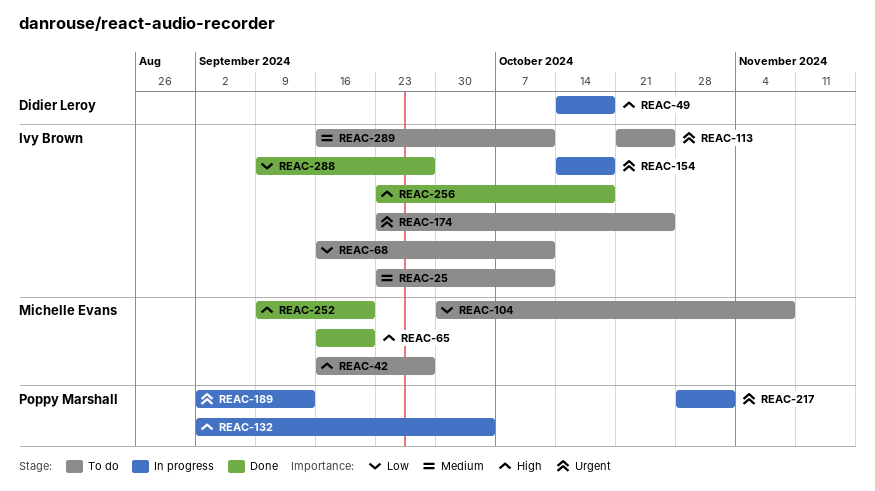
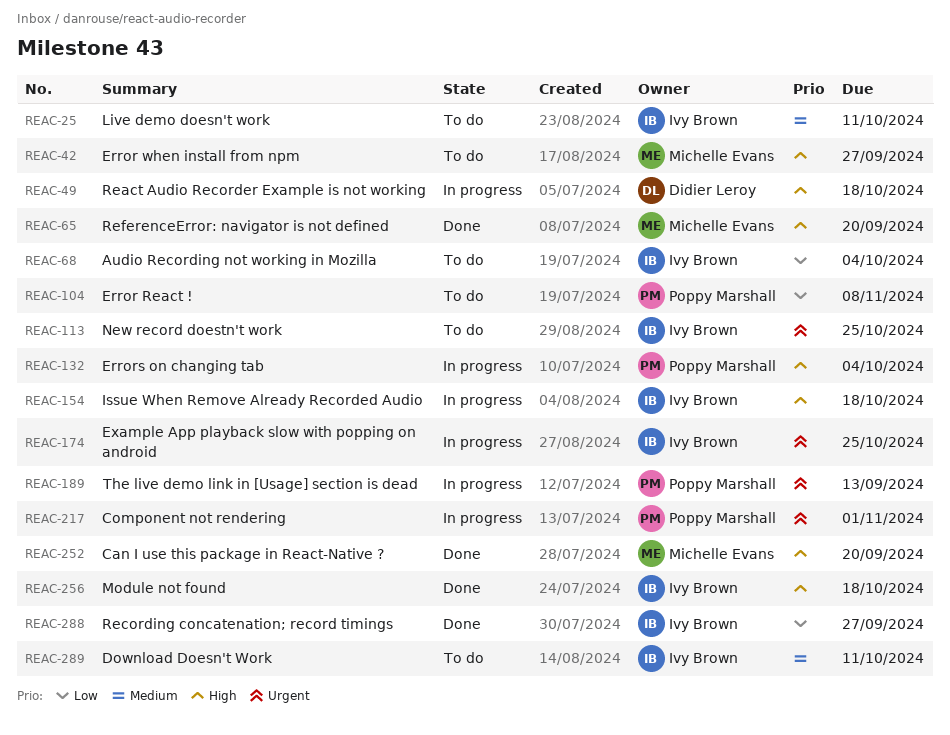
REAC-68, due: Oct 11 -> Oct 4
REAC-104, owner: Michelle Evans -> Poppy Marshall
REAC-154, priority: Urgent -> High
REAC-174, status: To do -> In progress

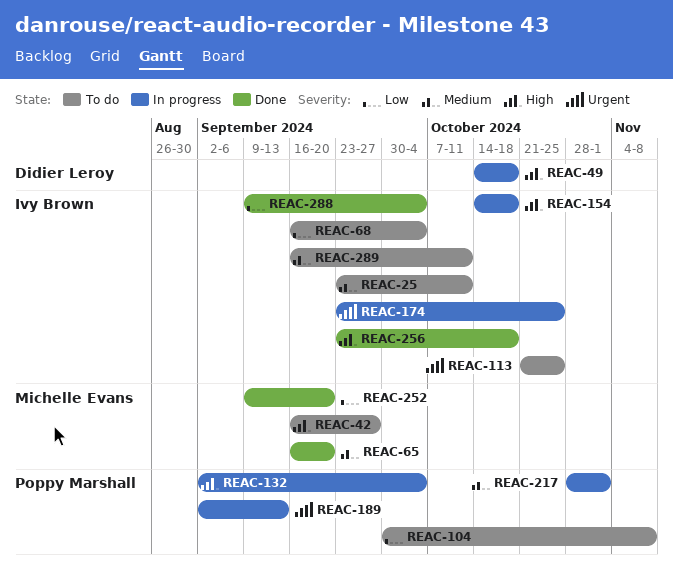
REAC-65, priority: High -> Medium
REAC-217, priority: Urgent -> Medium
REAC-252, priority: High -> Low
REAC-288, due: Sep 27 -> Oct 4

